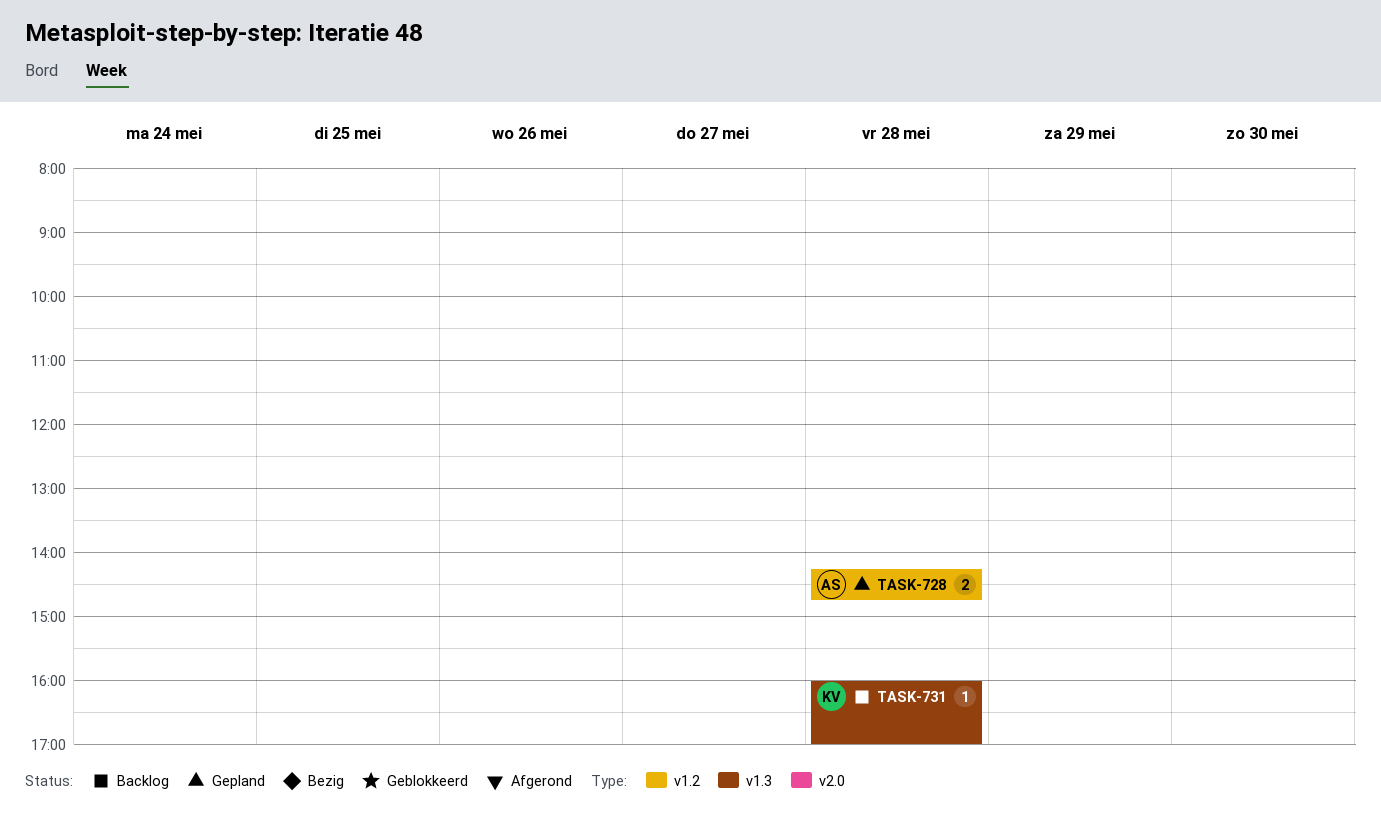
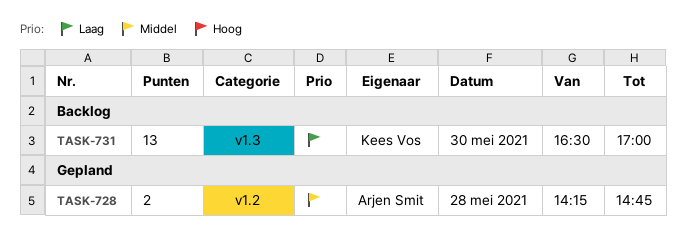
TASK-731, estimate: 1 -> 13
TASK-731, day: May 28 -> May 30
TASK-731, begins: 16:00 -> 16:30

